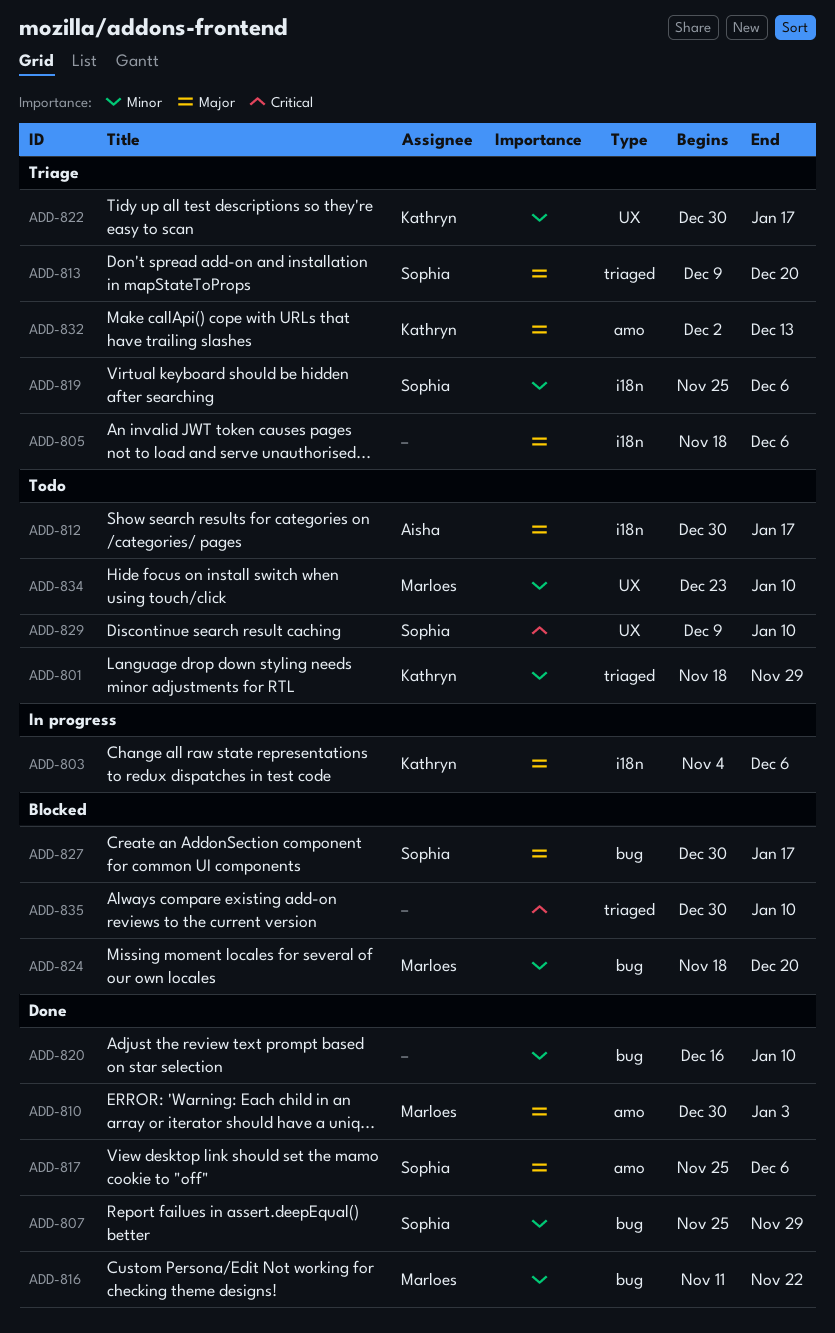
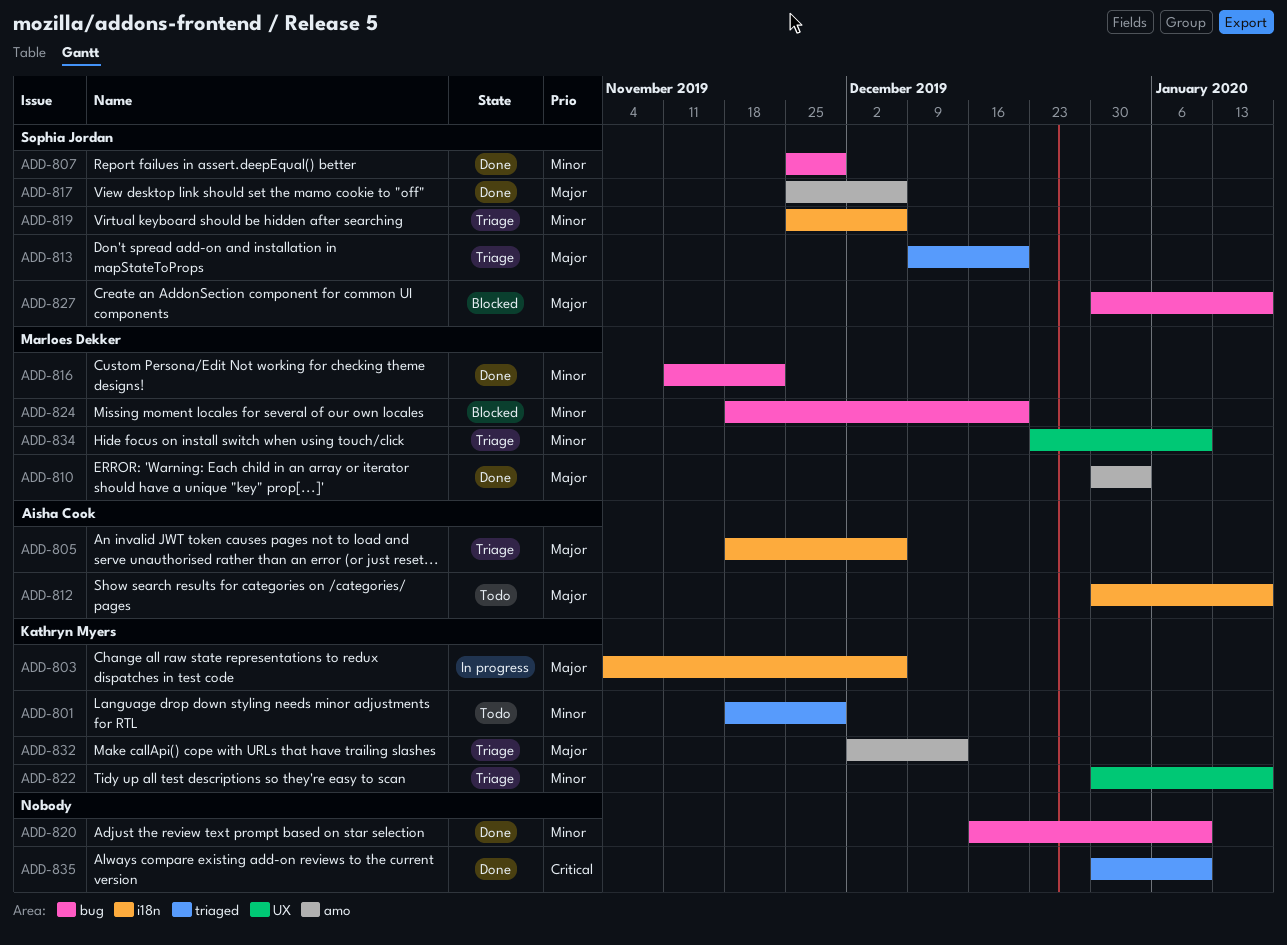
ADD-805, owner: none -> Aisha Cook
ADD-829: present -> none
ADD-834, status: Todo -> Triage
ADD-835, status: Blocked -> Done

